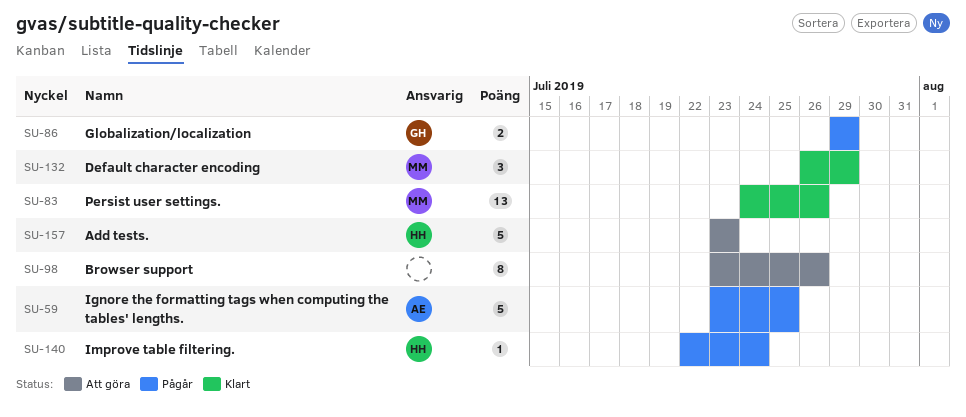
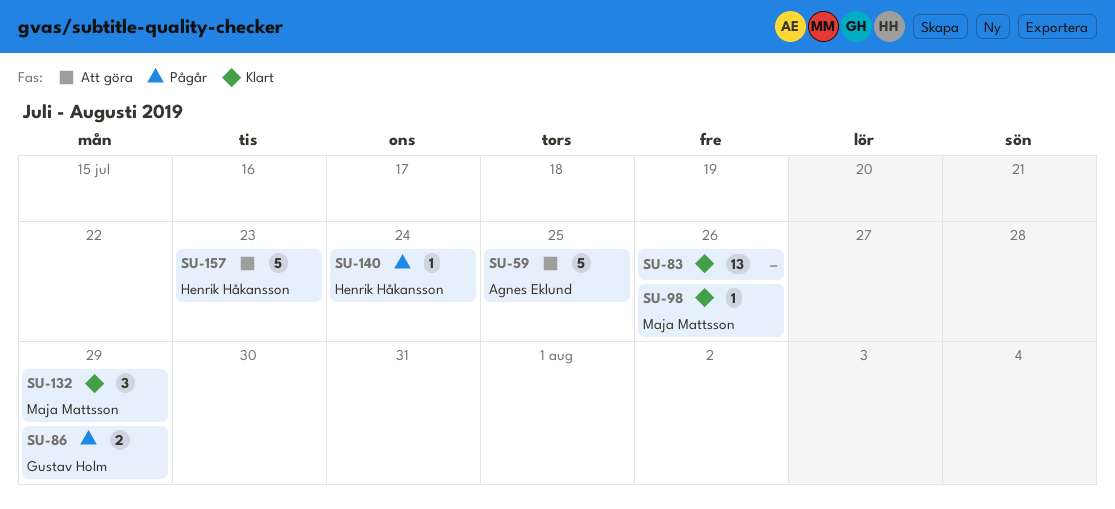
SU-59, status: Pågår -> Att göra
SU-83, owner: Maja Mattsson -> none
SU-98, status: Att göra -> Klart
SU-98, owner: none -> Maja Mattsson
SU-98, estimate: 8 -> 1

